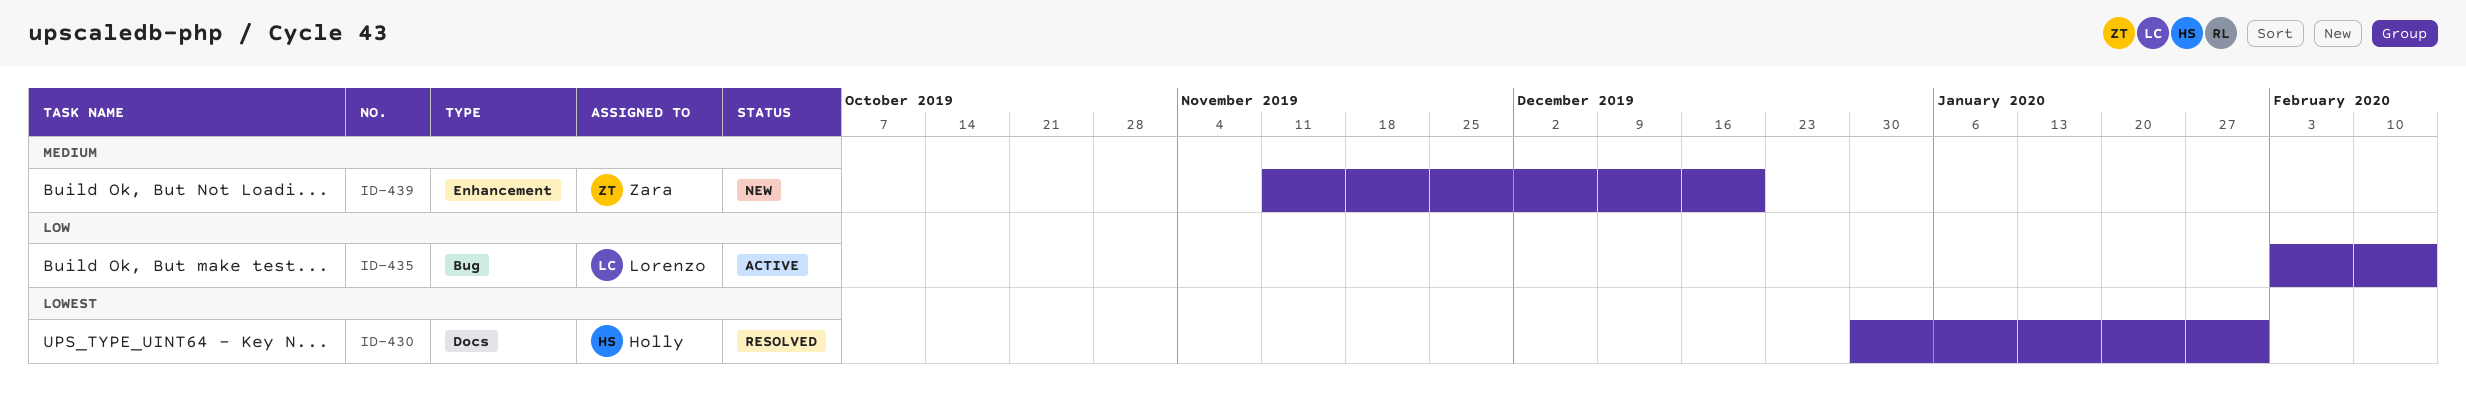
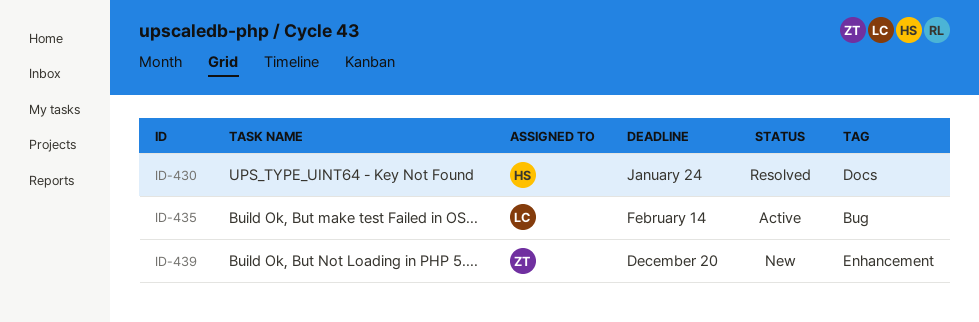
ID-430, due: Jan 31 -> Jan 24

